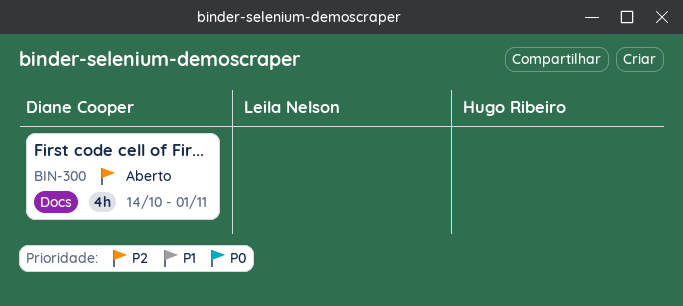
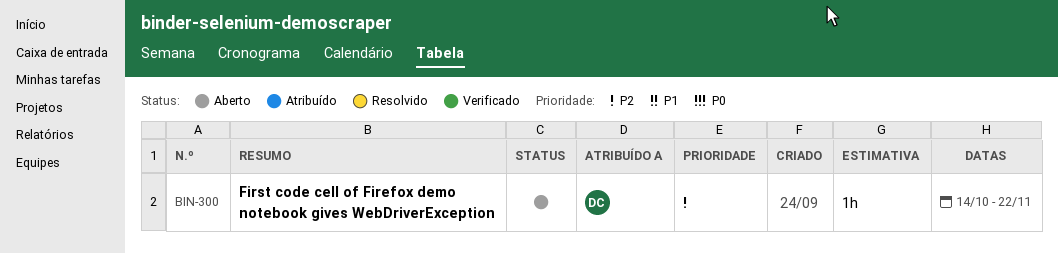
BIN-300, estimate: 4h -> 1h
BIN-300, due: Nov 1 -> Nov 22

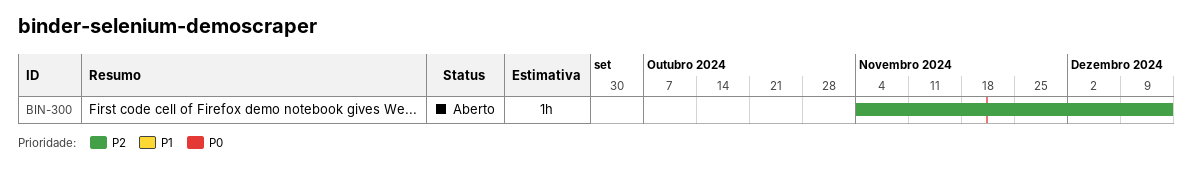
BIN-300, start: Oct 14 -> Nov 4
BIN-300, due: Nov 22 -> Dec 13

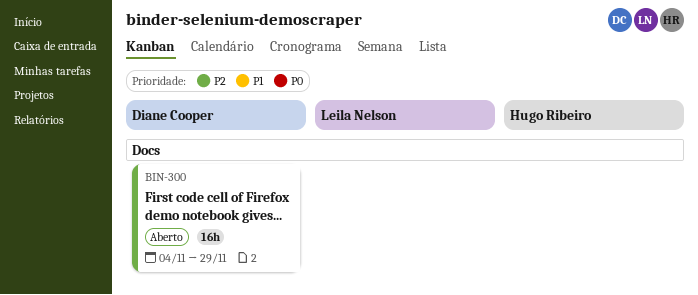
BIN-300, estimate: 1h -> 16h
BIN-300, due: Dec 13 -> Nov 29

